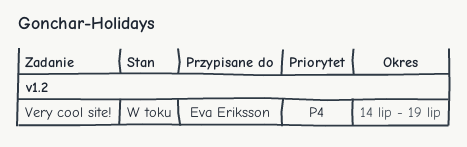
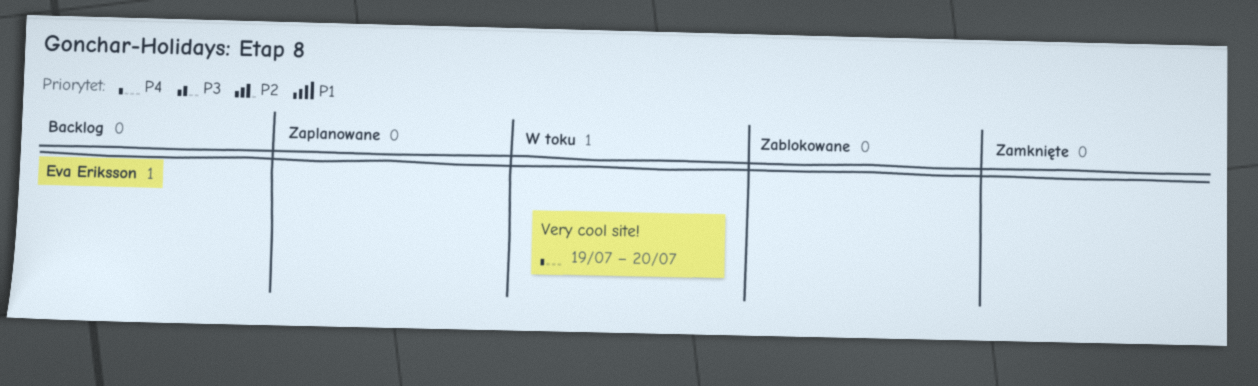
Very cool site!, start: Jul 14 -> Jul 19
Very cool site!, due: Jul 19 -> Jul 20

